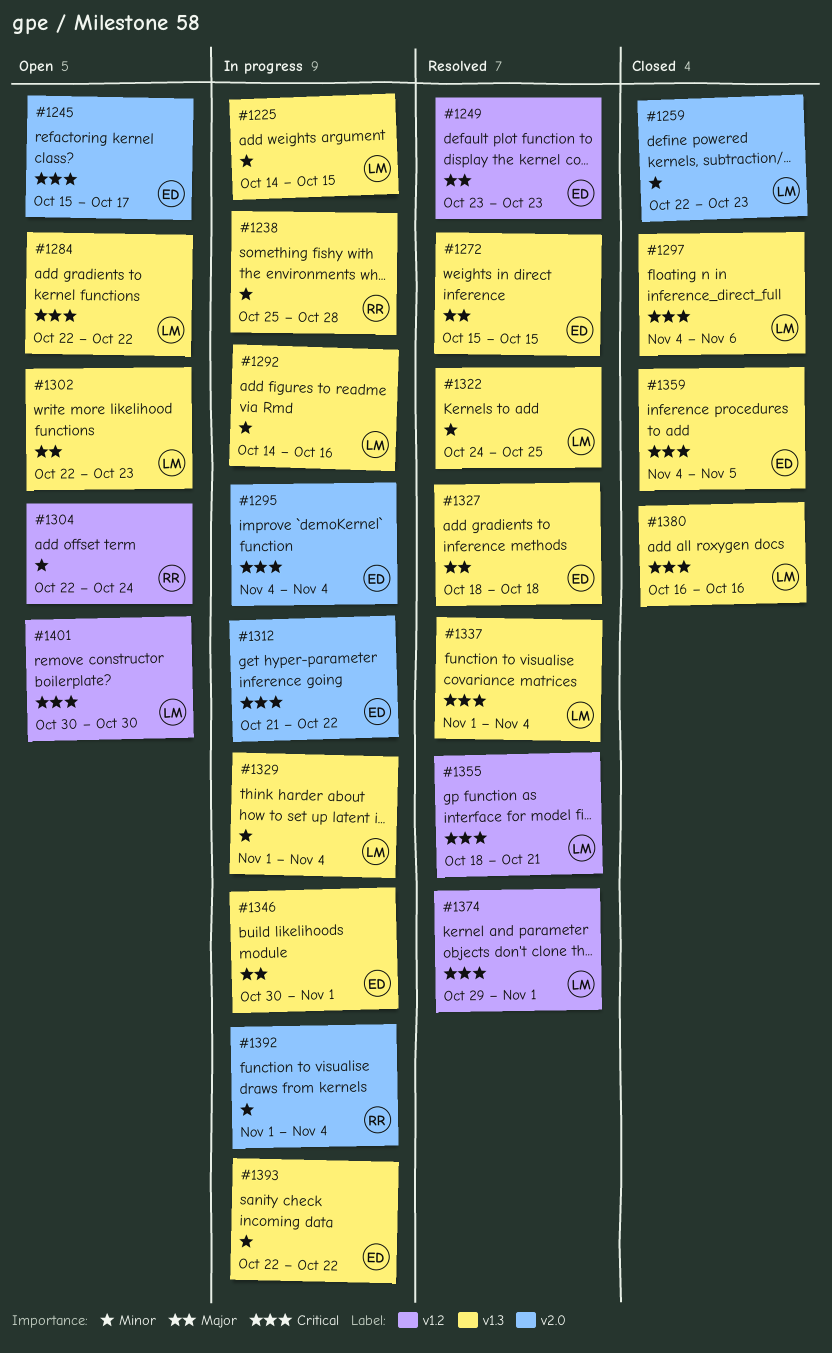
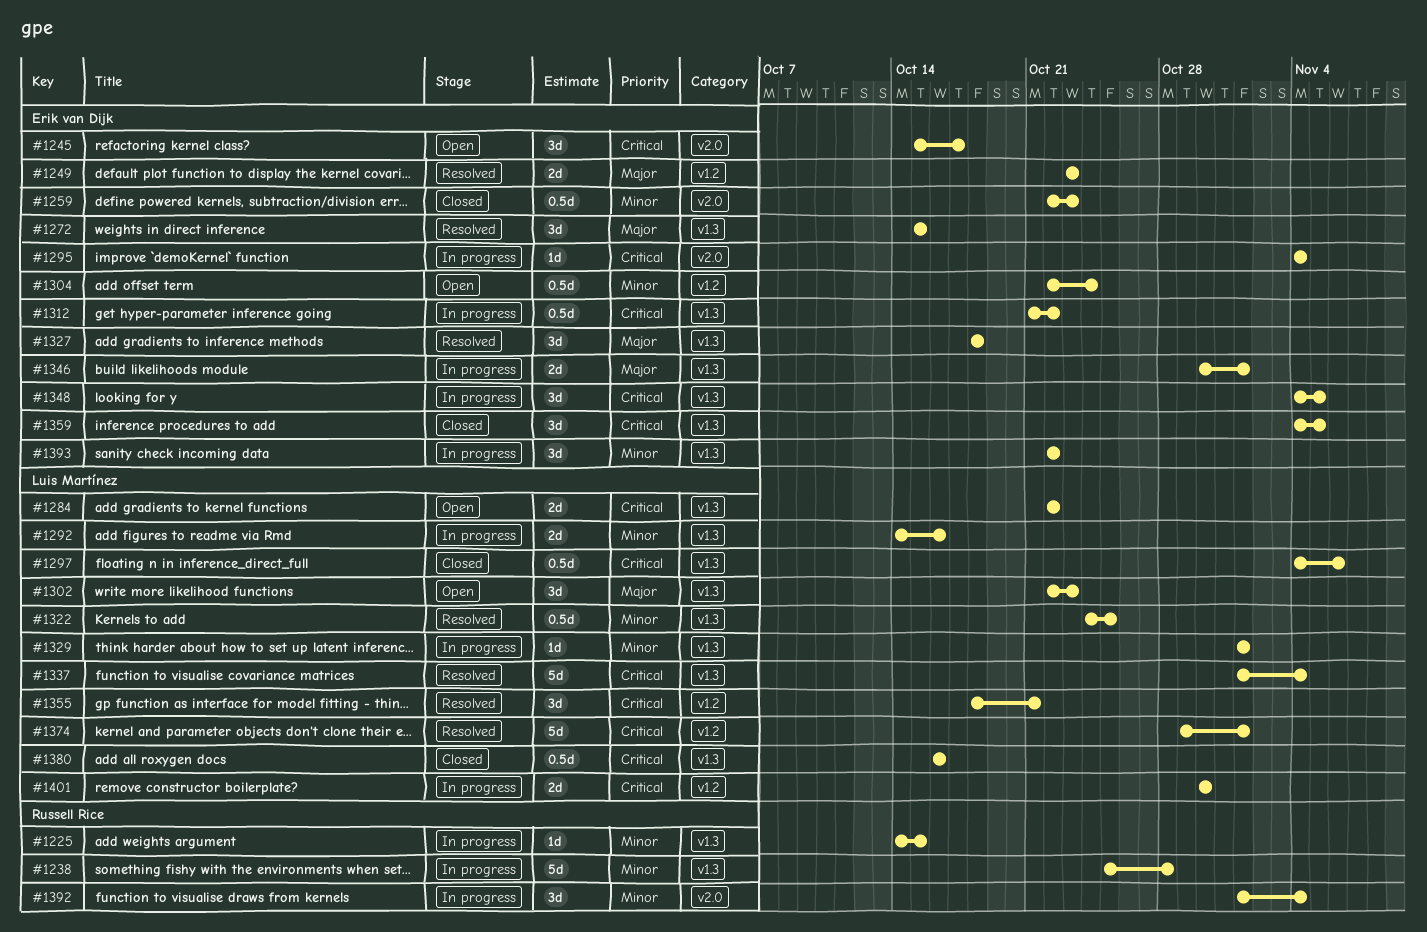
#1225, owner: Luis Martínez -> Russell Rice
#1259, owner: Luis Martínez -> Erik van Dijk
#1304, owner: Russell Rice -> Erik van Dijk
#1312, label: v2.0 -> v1.3
#1329, due: Nov 4 -> Nov 1
#1348: none -> present
#1401, status: Open -> In progress

